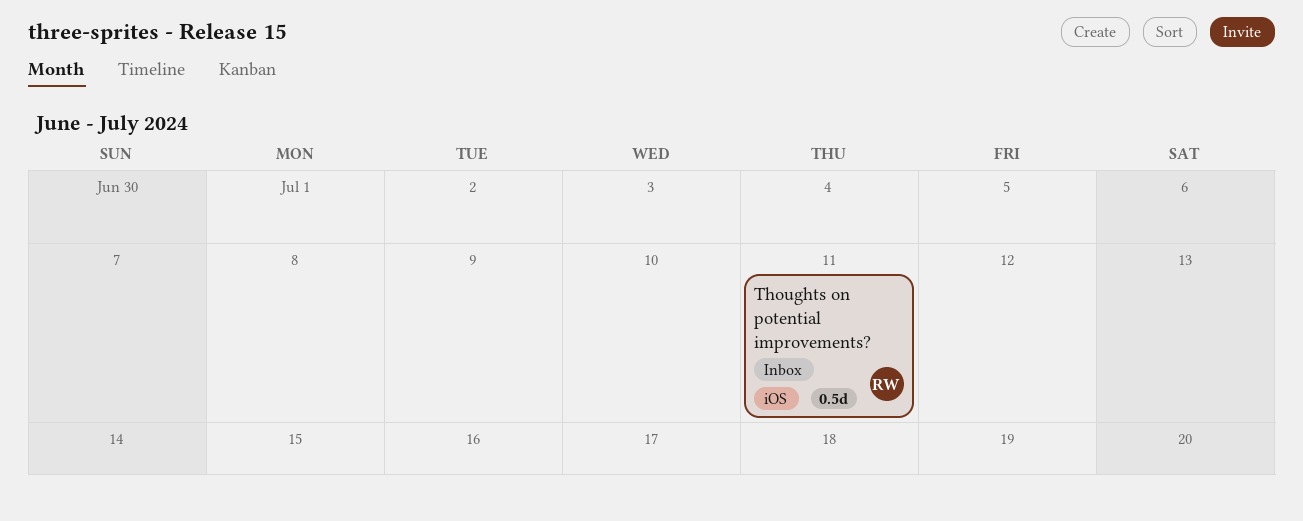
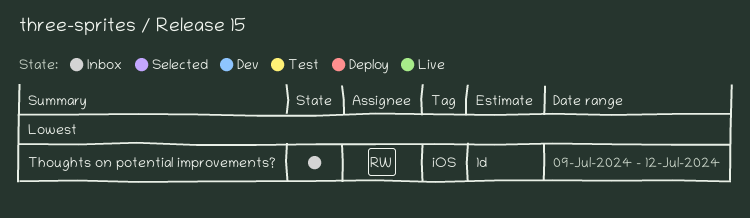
Thoughts on potential improvements?, estimate: 0.5d -> 1d
Thoughts on potential improvements?, due: Jul 11 -> Jul 12

